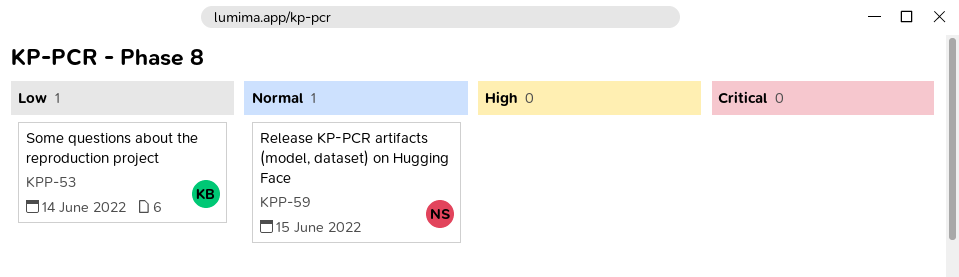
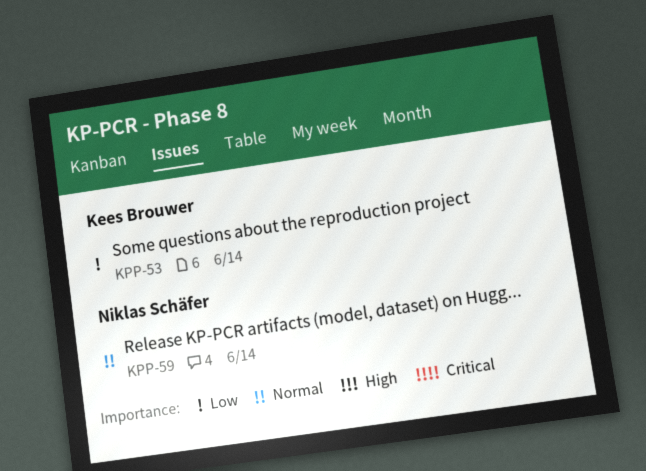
KPP-59, due: Jun 15 -> Jun 14

